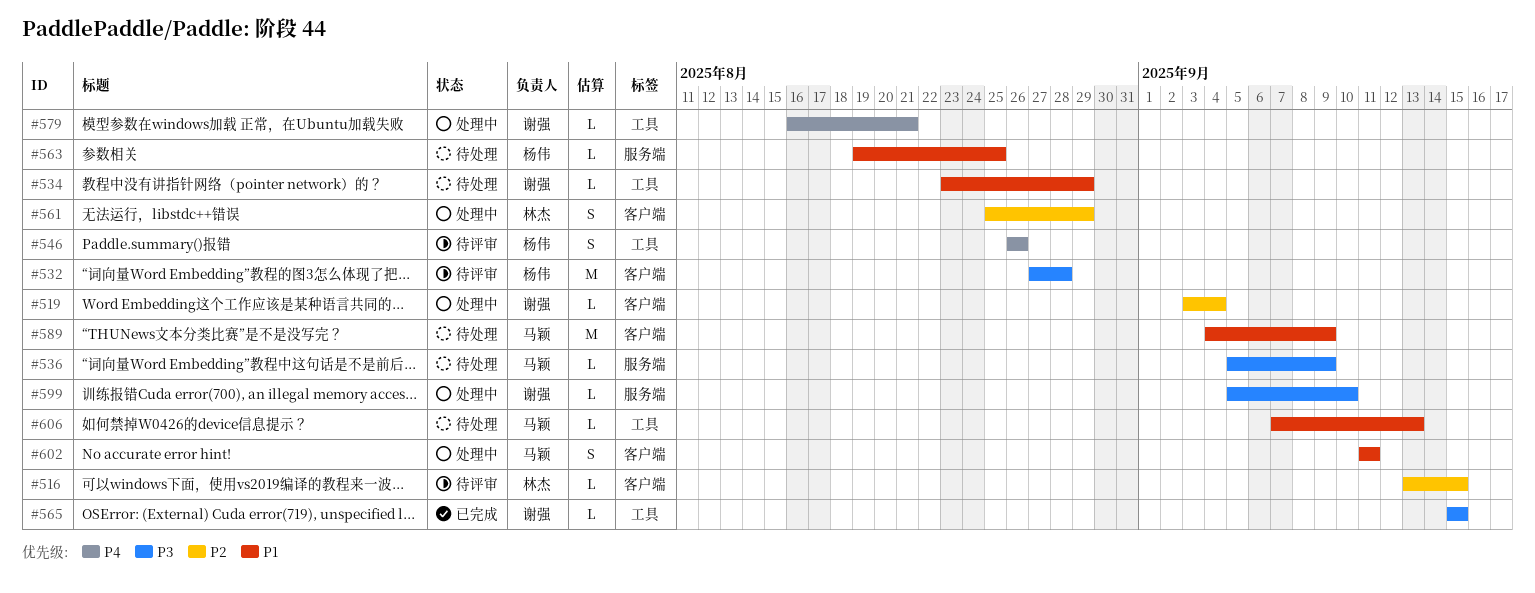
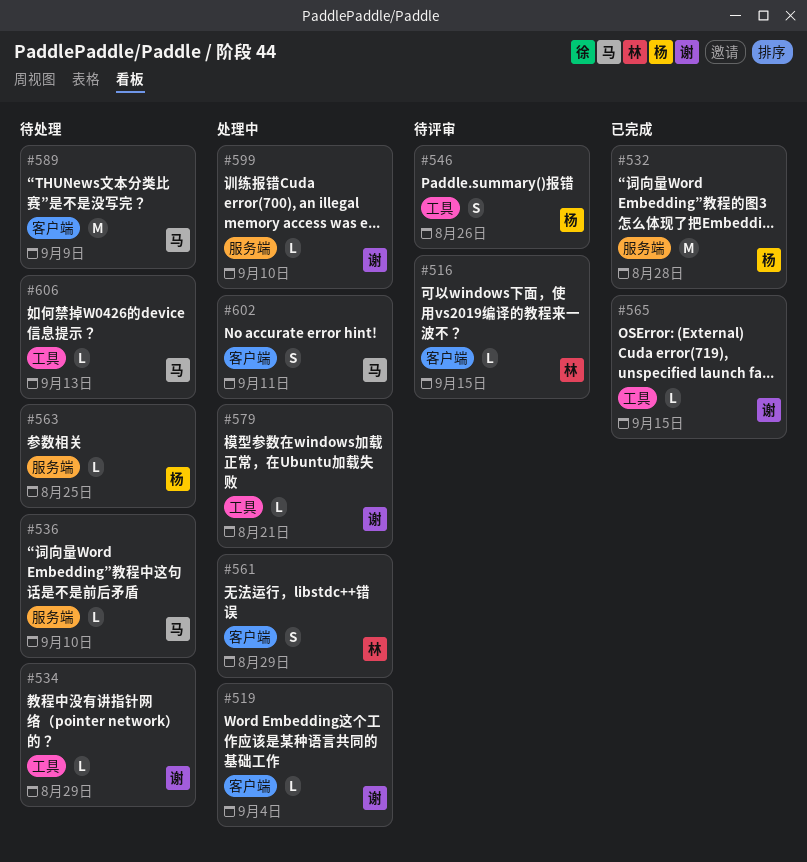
#532, status: 待评审 -> 已完成
#532, label: 客户端 -> 服务端
#536, due: Sep 9 -> Sep 10

